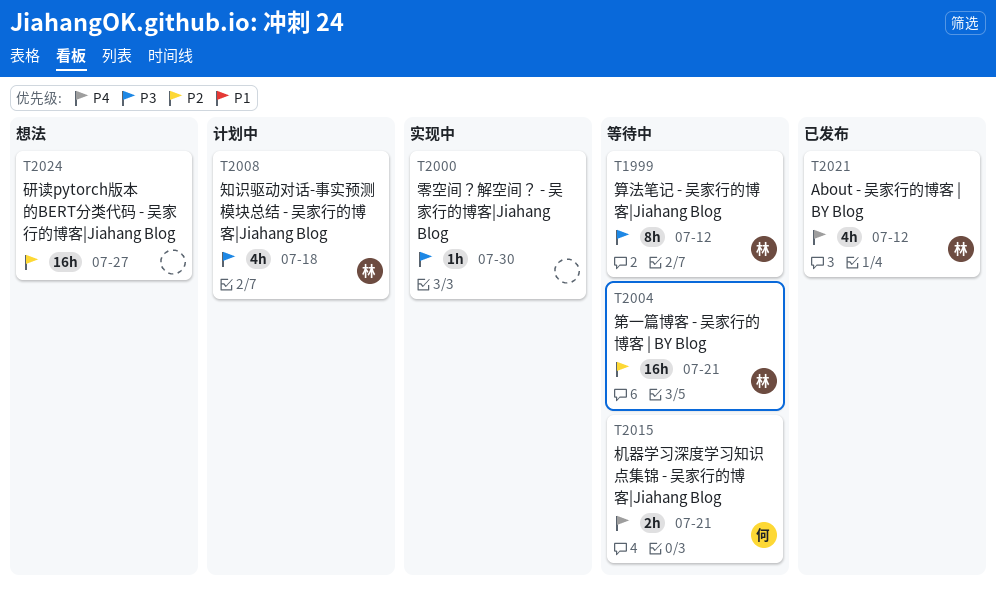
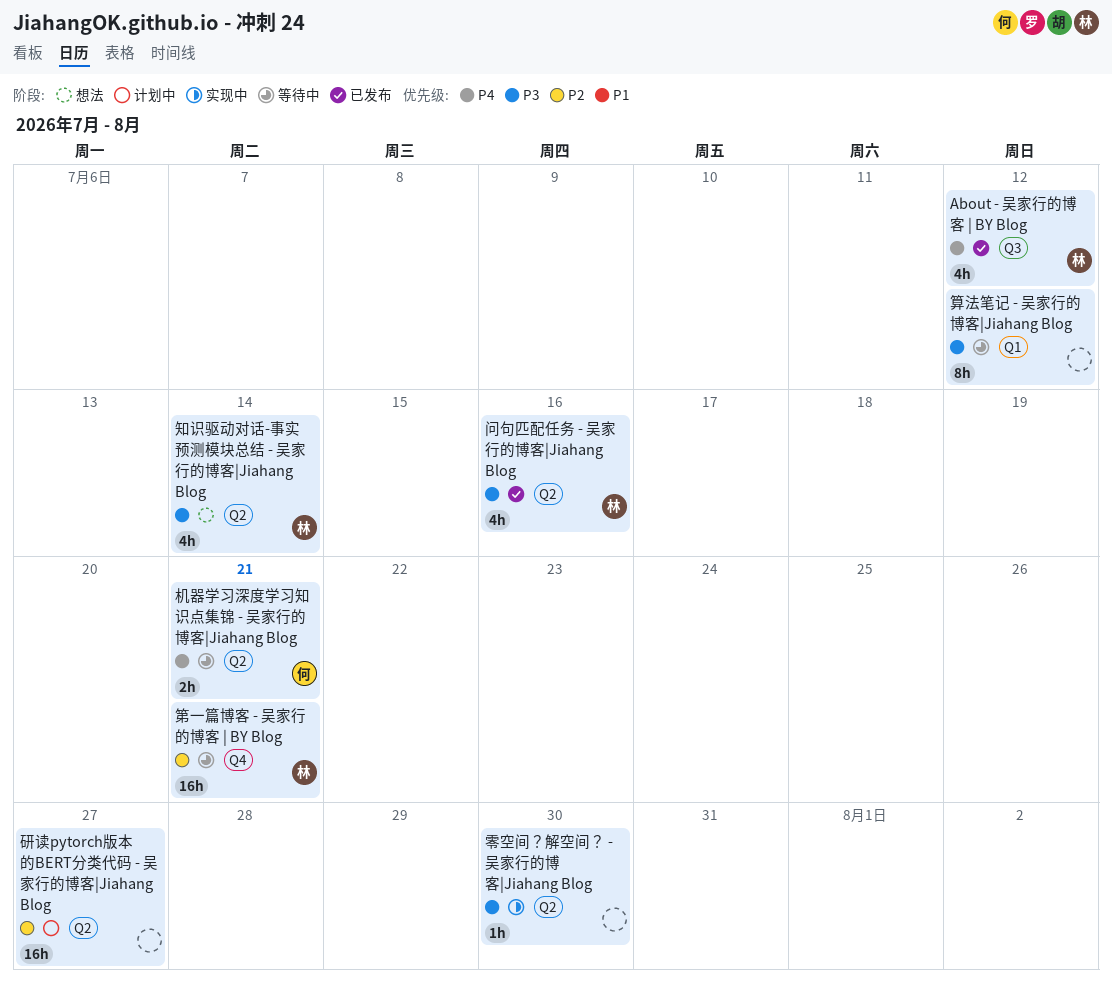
知识驱动对话-事实预测模块总结 - 吴家行的博客|Jiahang Blog, status: 计划中 -> 想法
知识驱动对话-事实预测模块总结 - 吴家行的博客|Jiahang Blog, due: Jul 18 -> Jul 14
研读pytorch版本的BERT分类代码 - 吴家行的博客|Jiahang Blog, status: 想法 -> 计划中
算法笔记 - 吴家行的博客|Jiahang Blog, owner: 林 -> none
问句匹配任务 - 吴家行的博客|Jiahang Blog: none -> present

